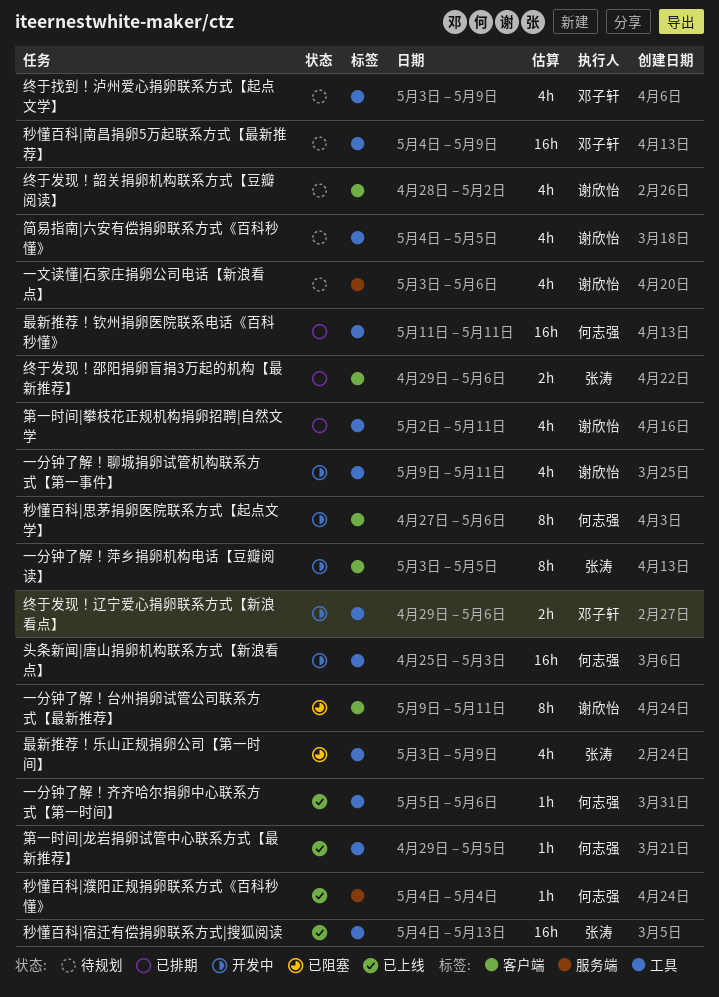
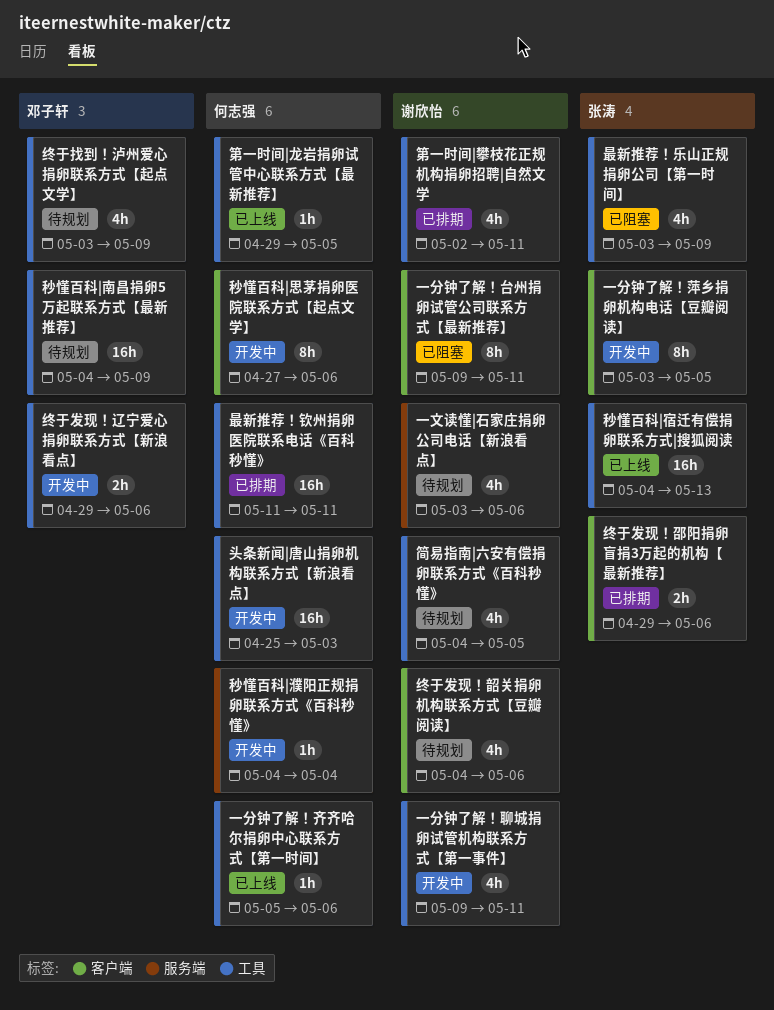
秒懂百科|濮阳正规捐卵联系方式《百科秒懂》, status: 已上线 -> 开发中
终于发现！韶关捐卵机构联系方式【豆瓣阅读】, start: Apr 28 -> May 4
终于发现！韶关捐卵机构联系方式【豆瓣阅读】, due: May 2 -> May 6

